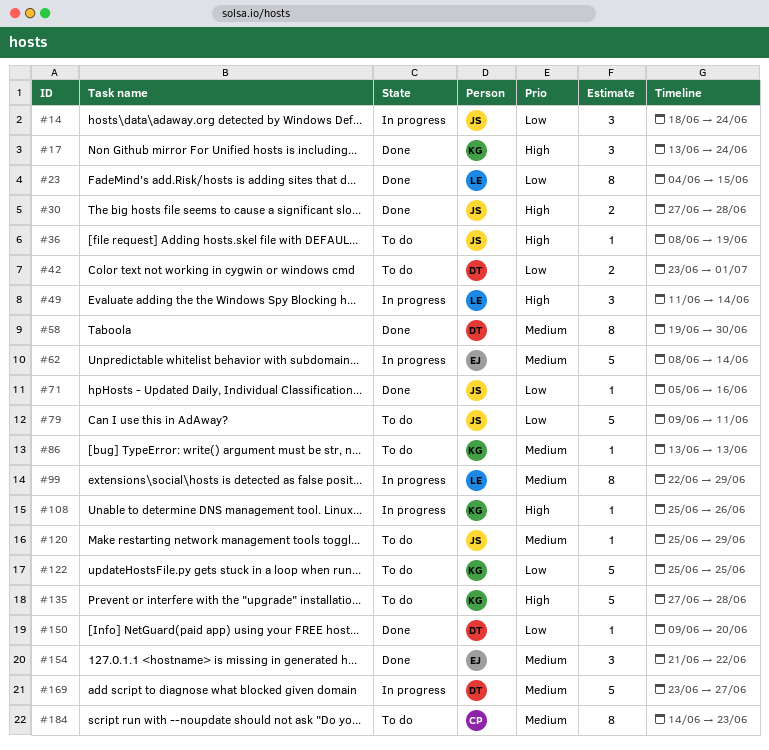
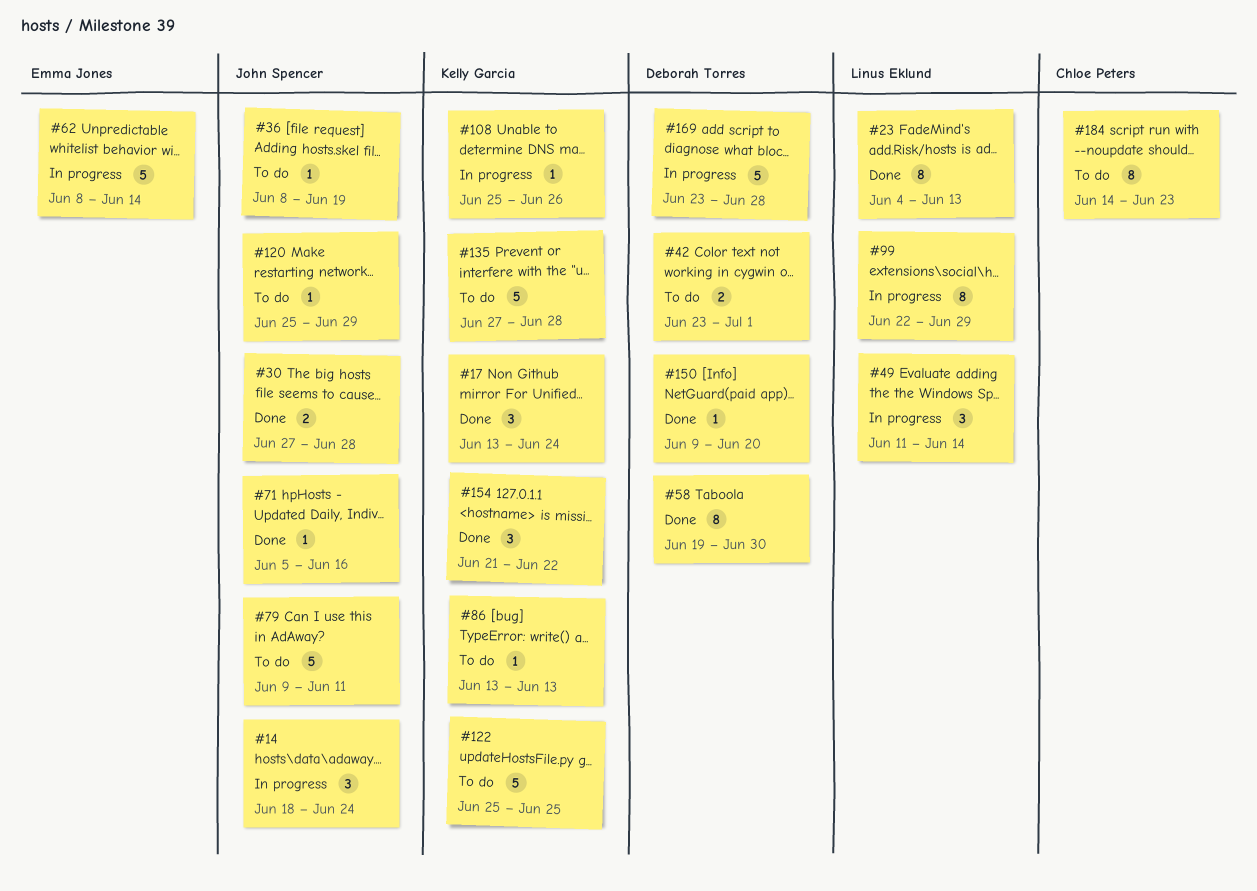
#23, due: Jun 15 -> Jun 13
#154, owner: Emma Jones -> Kelly Garcia
#169, due: Jun 27 -> Jun 28

